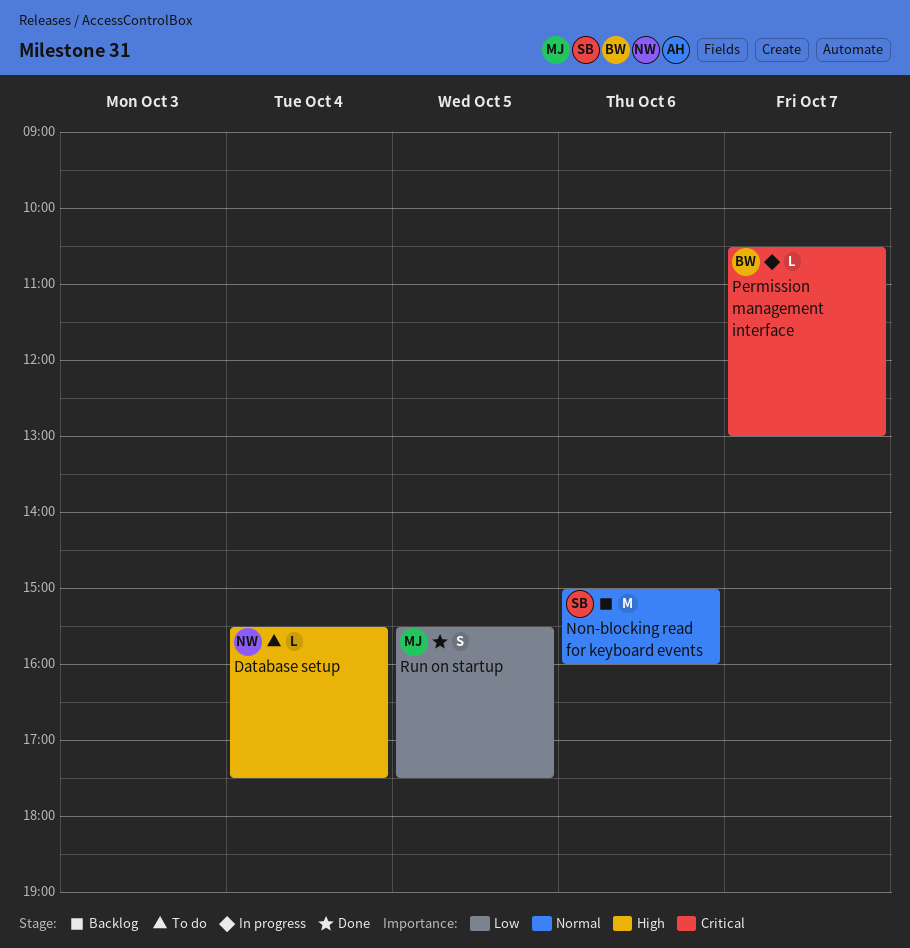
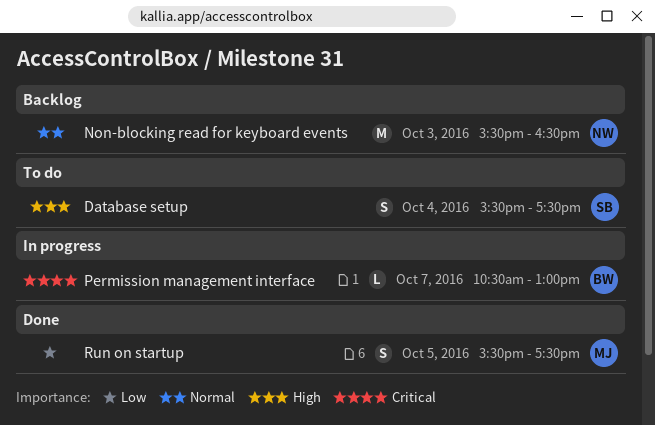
Database setup, owner: NW -> SB
Database setup, estimate: L -> S
Non-blocking read for keyboard events, owner: SB -> NW
Non-blocking read for keyboard events, day: Oct 6 -> Oct 3
Non-blocking read for keyboard events, begins: 15:00 -> 15:30
Non-blocking read for keyboard events, ends: 16:00 -> 16:30

